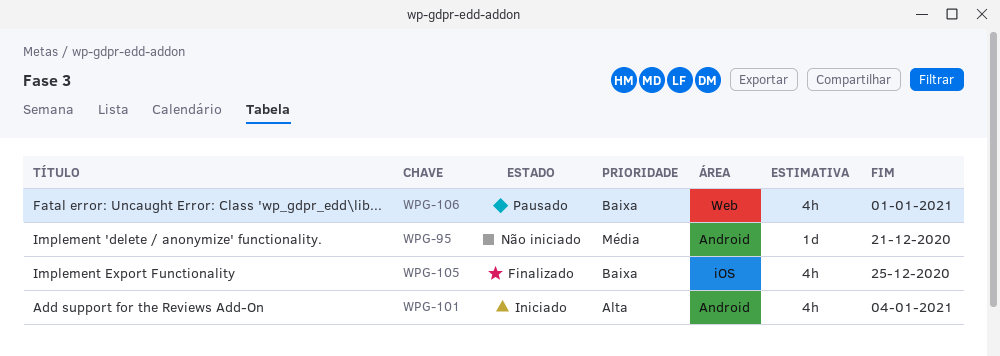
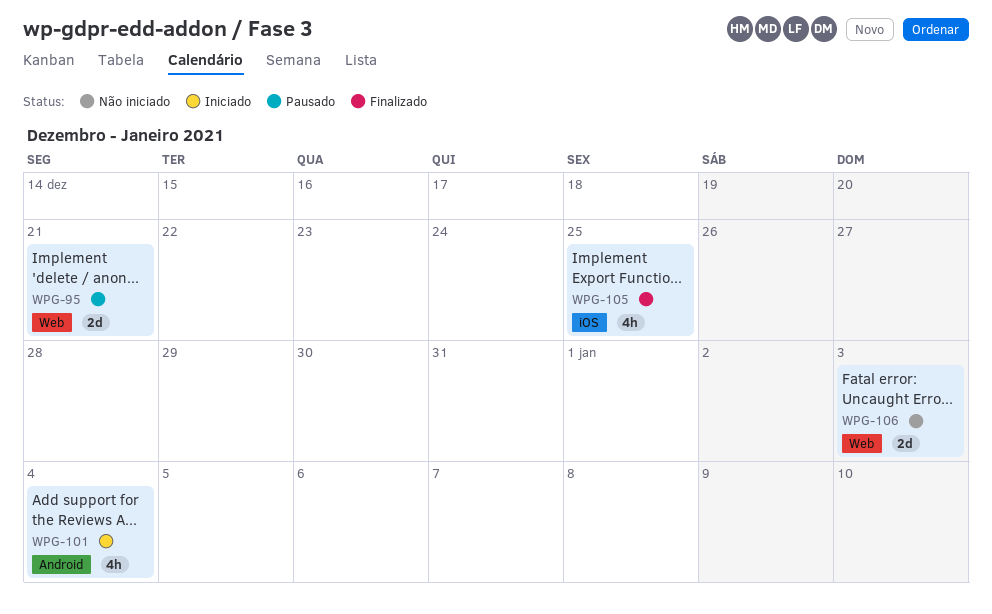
WPG-95, status: Não iniciado -> Pausado
WPG-95, label: Android -> Web
WPG-95, estimate: 1d -> 2d
WPG-106, status: Pausado -> Não iniciado
WPG-106, estimate: 4h -> 2d
WPG-106, due: Jan 1 -> Jan 3

